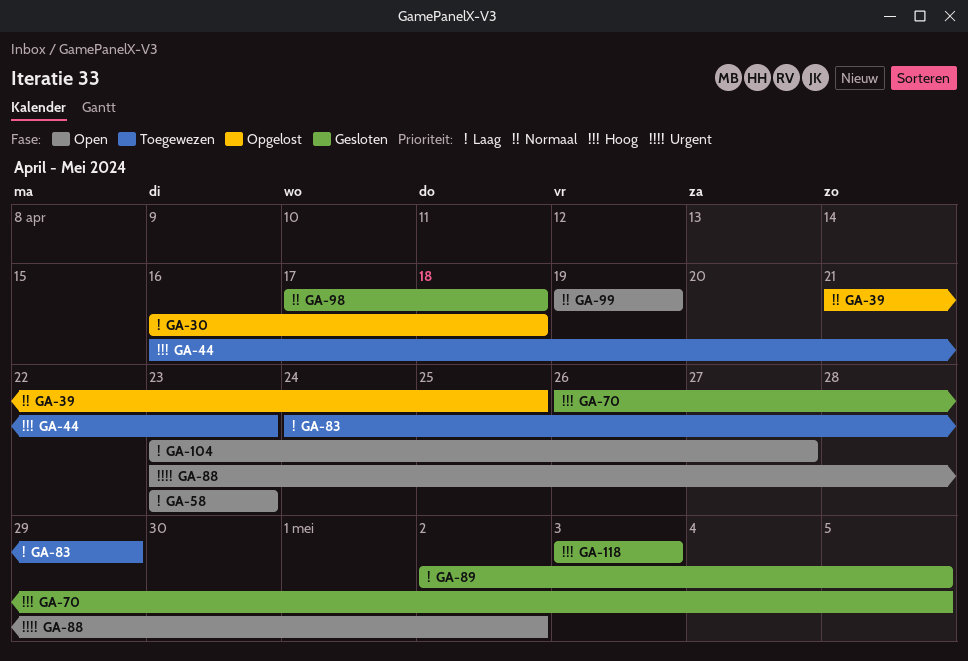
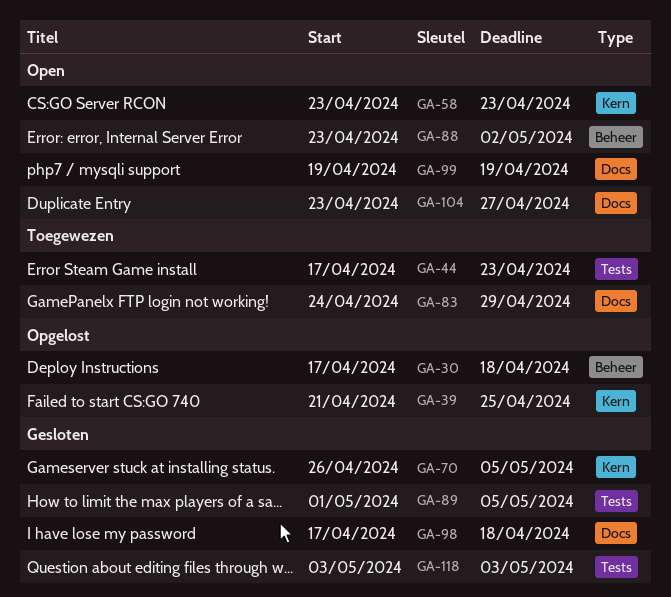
GA-30, start: Apr 16 -> Apr 17
GA-44, start: Apr 16 -> Apr 17
GA-89, start: May 2 -> May 1

